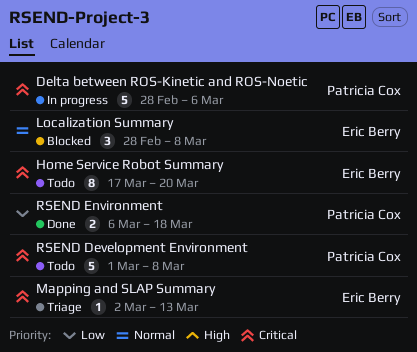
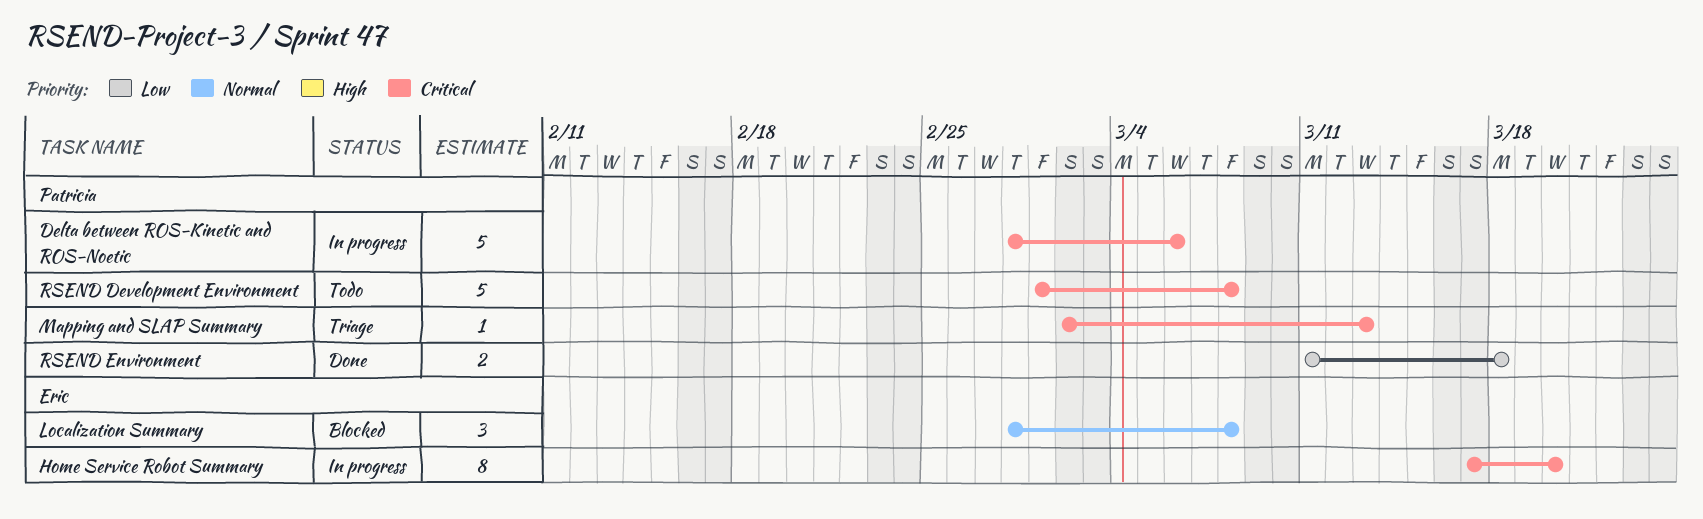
Home Service Robot Summary, status: Todo -> In progress
Mapping and SLAP Summary, owner: Eric Berry -> Patricia Cox
RSEND Environment, start: Mar 6 -> Mar 11

